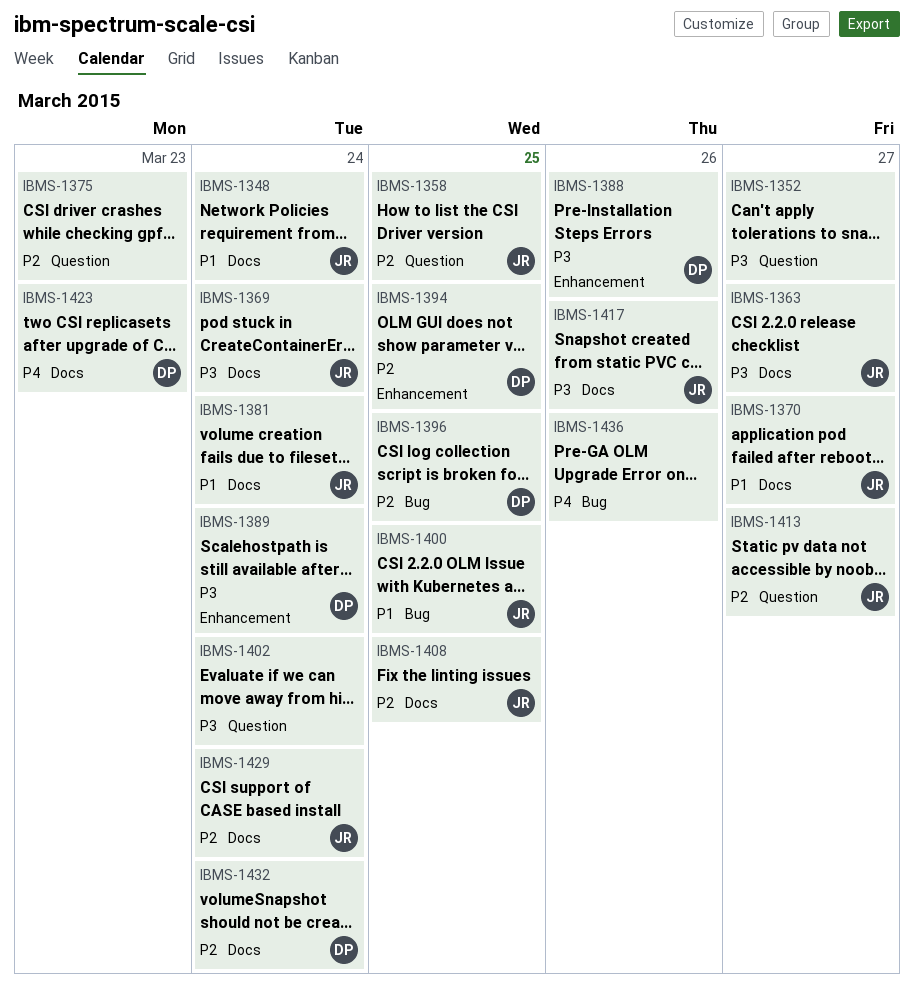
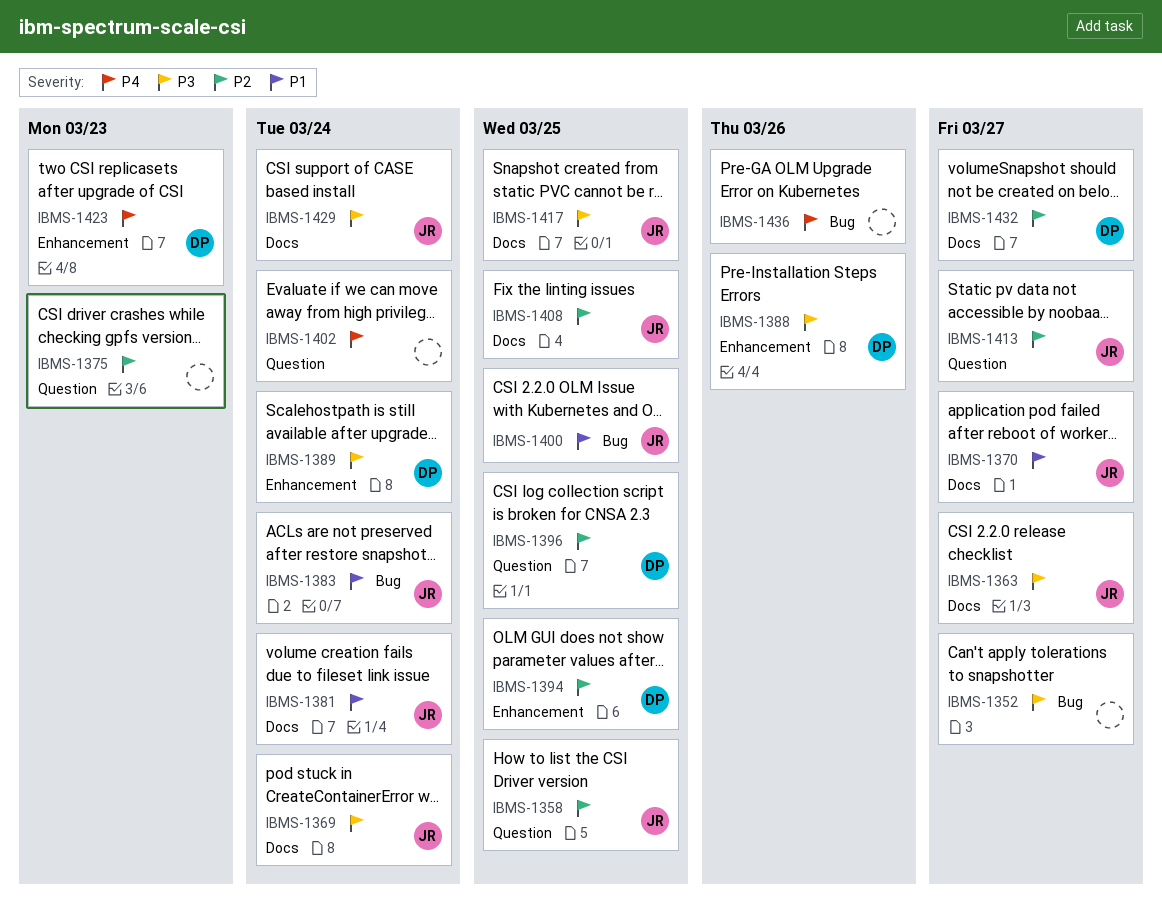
IBMS-1348: present -> none
IBMS-1352, label: Question -> Bug
IBMS-1383: none -> present
IBMS-1396, label: Bug -> Question
IBMS-1402, priority: P3 -> P4
IBMS-1417, due: Mar 26 -> Mar 25
IBMS-1423, label: Docs -> Enhancement
IBMS-1429, priority: P2 -> P3
IBMS-1432, due: Mar 24 -> Mar 27

